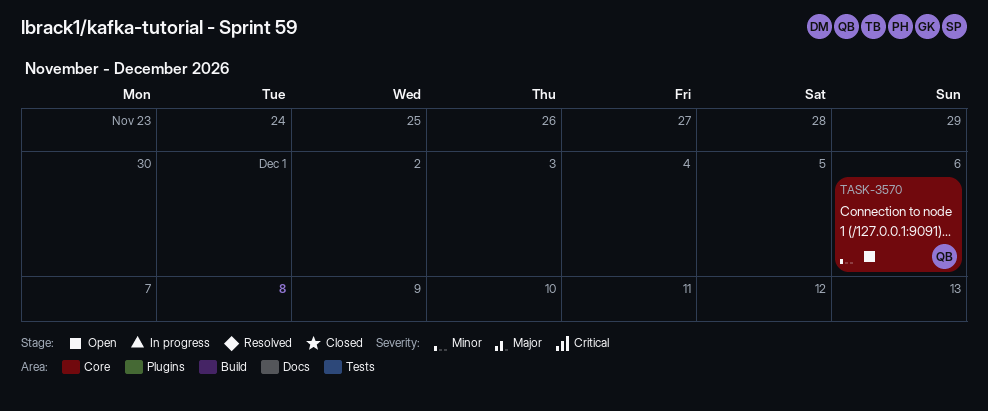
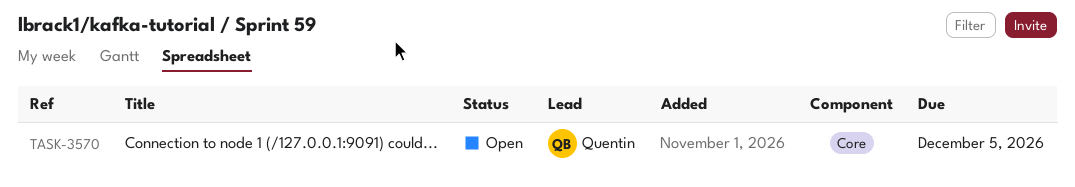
TASK-3570, due: Dec 6 -> Dec 5

